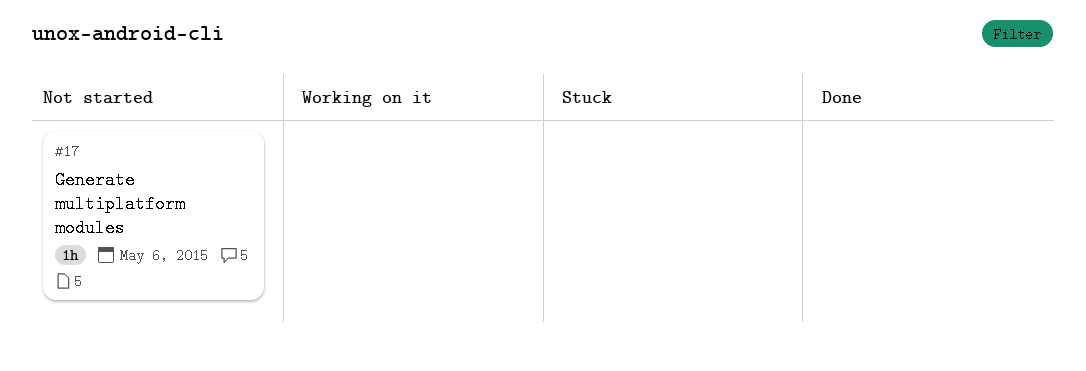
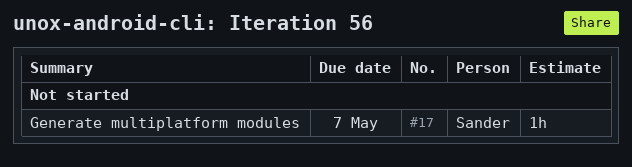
#17, due: May 6 -> May 7

